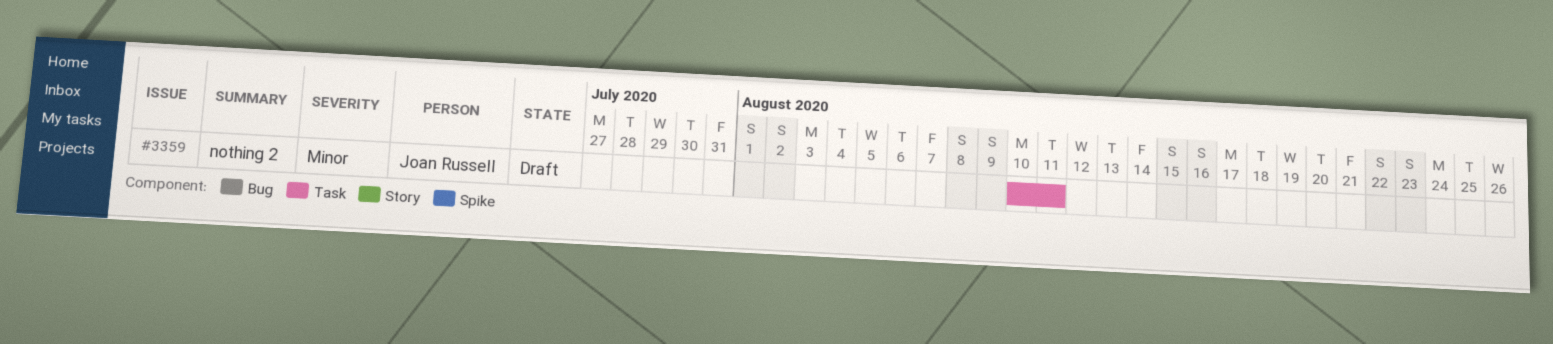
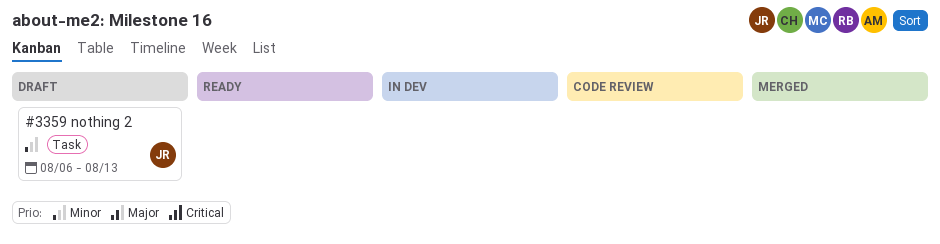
#3359, start: Aug 10 -> Aug 6
#3359, due: Aug 11 -> Aug 13

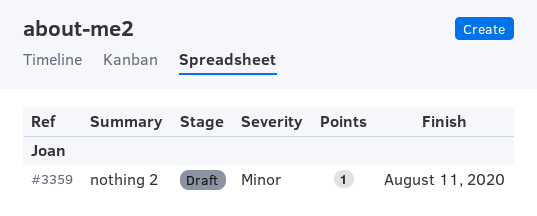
#3359, due: Aug 13 -> Aug 11

